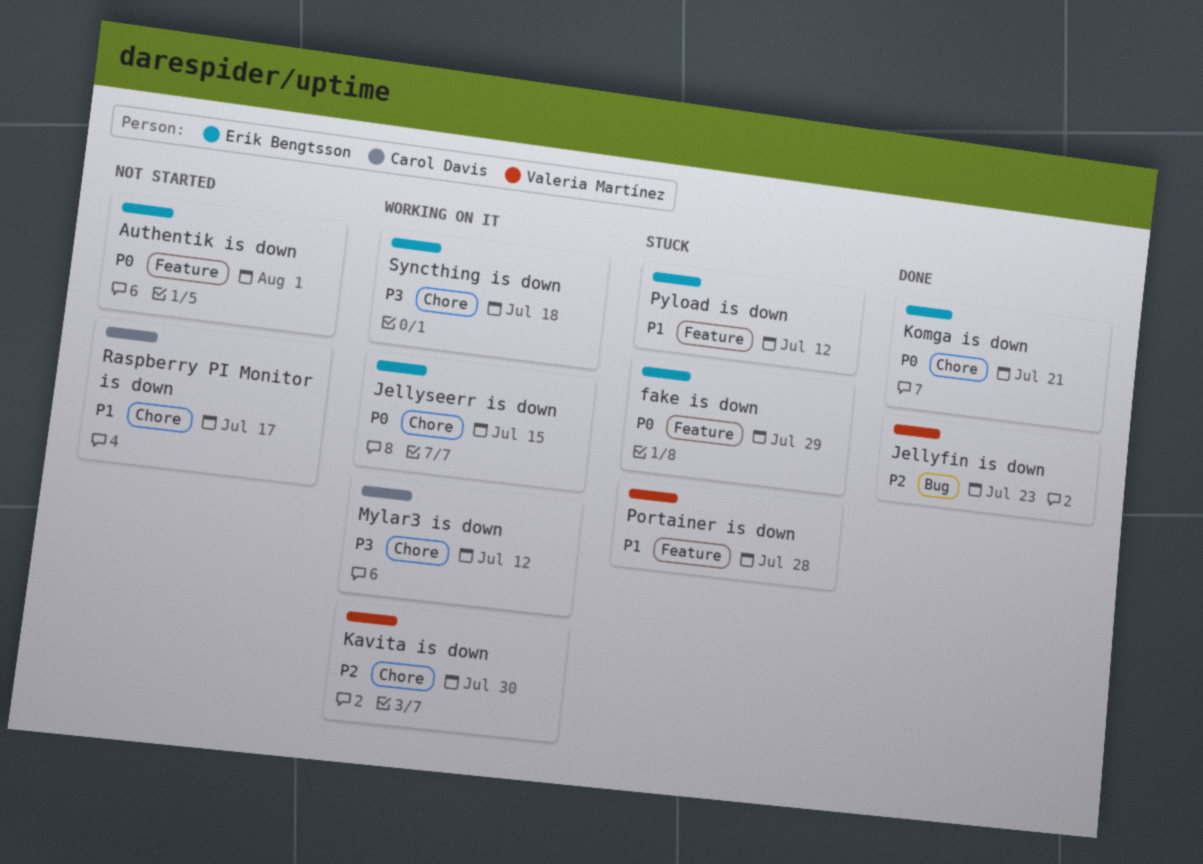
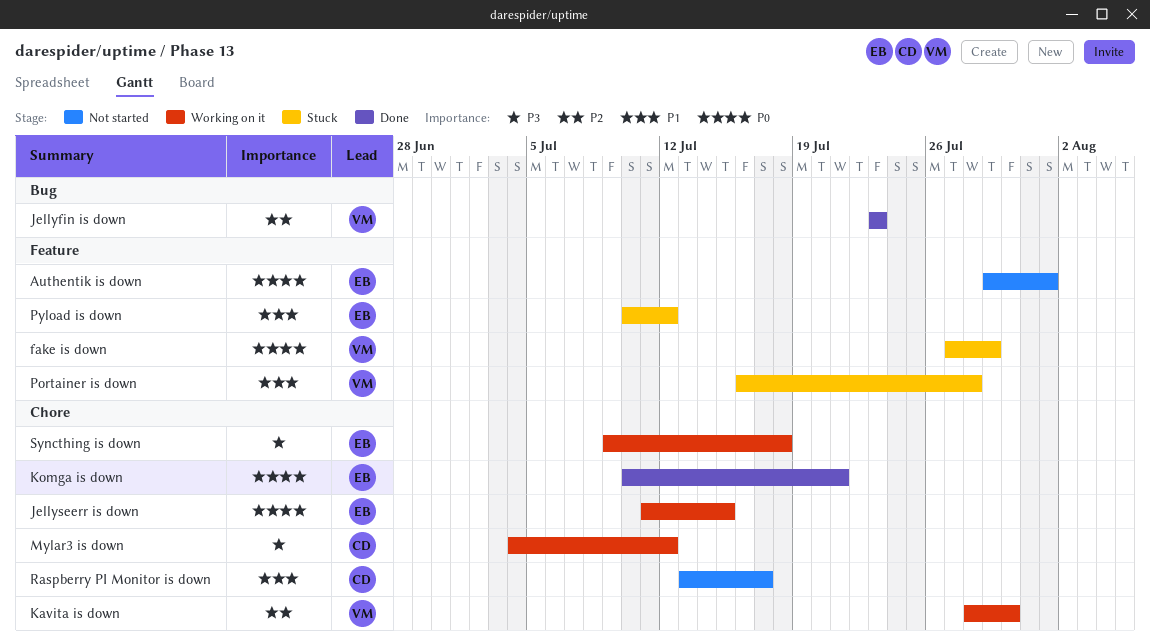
fake is down, owner: Erik Bengtsson -> Valeria Martínez

